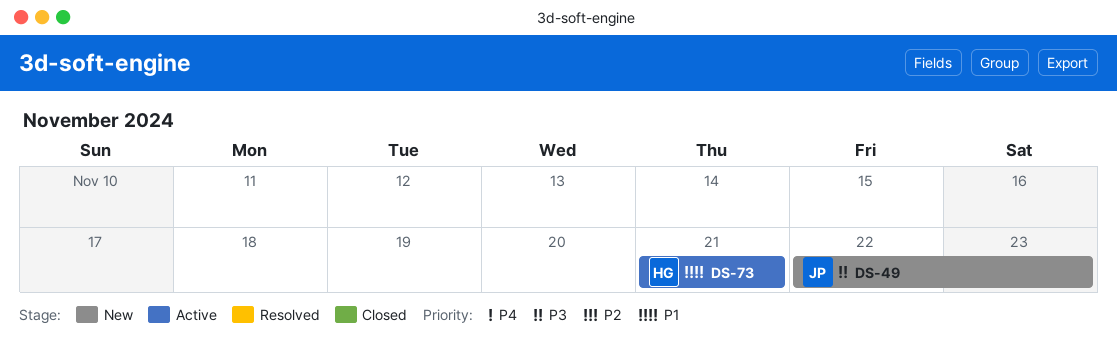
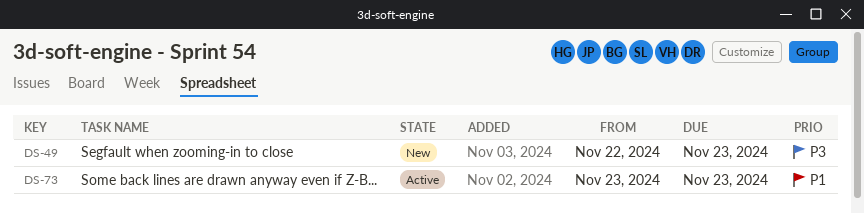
DS-73, start: Nov 21 -> Nov 23
DS-73, due: Nov 21 -> Nov 23

